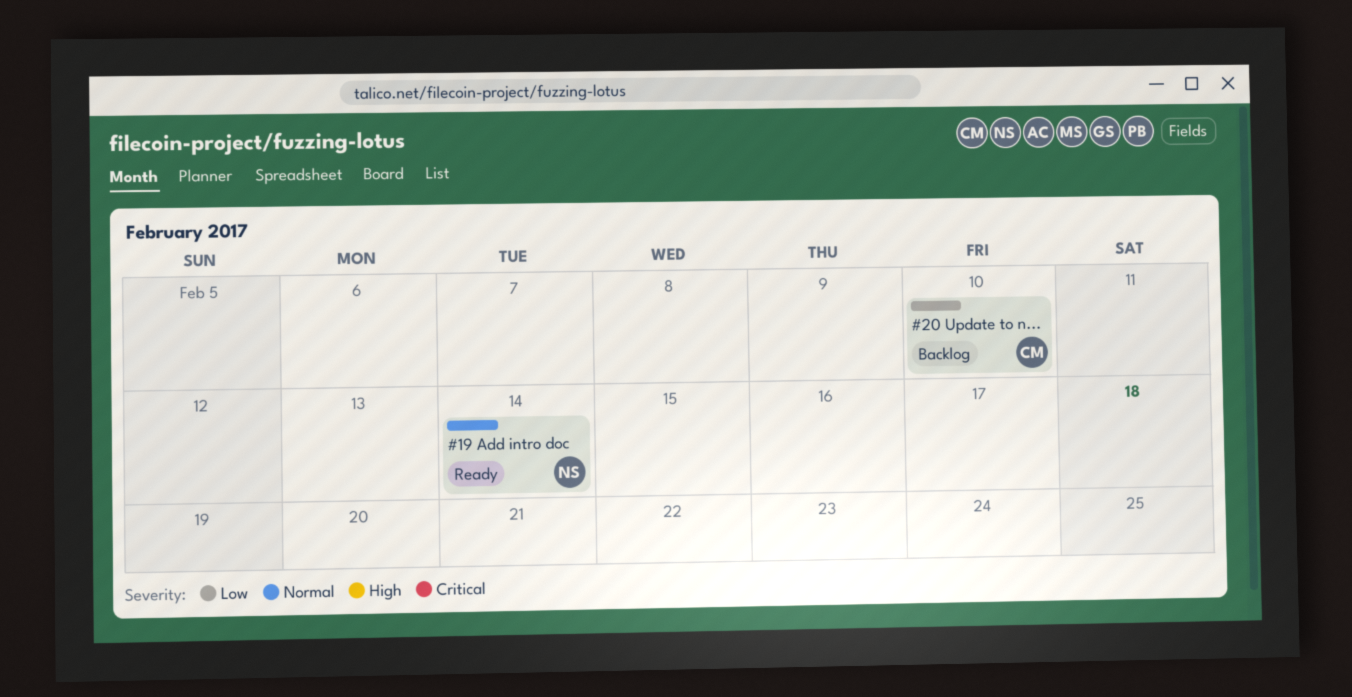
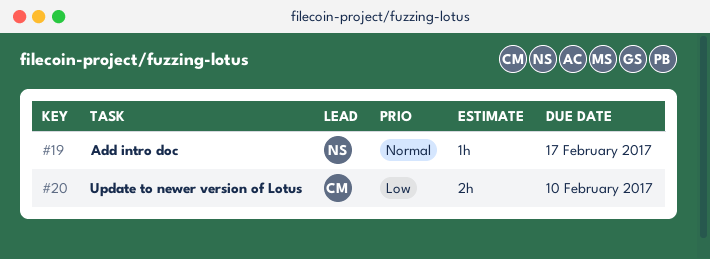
#19, due: Feb 14 -> Feb 17

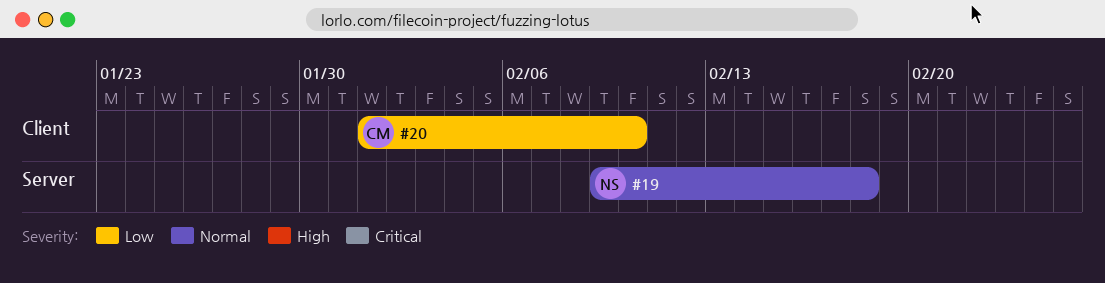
#19, due: Feb 17 -> Feb 18

